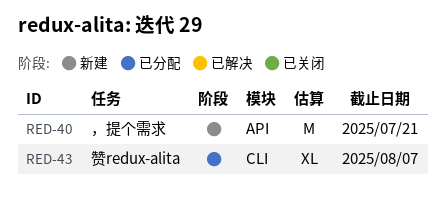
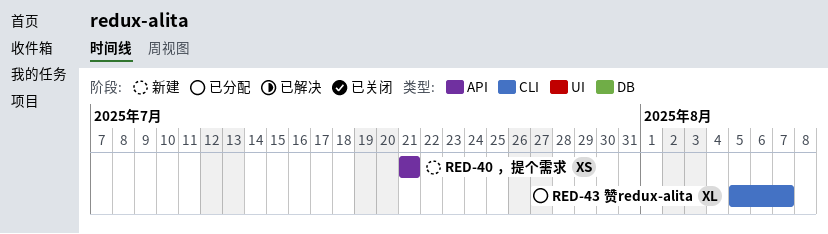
RED-40, estimate: M -> XS

